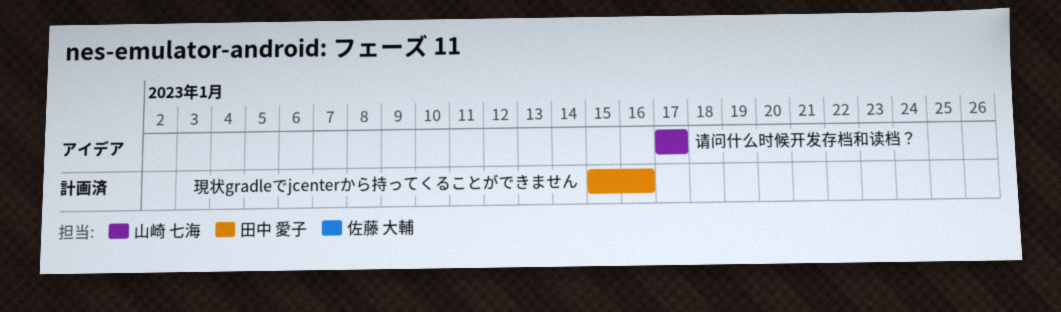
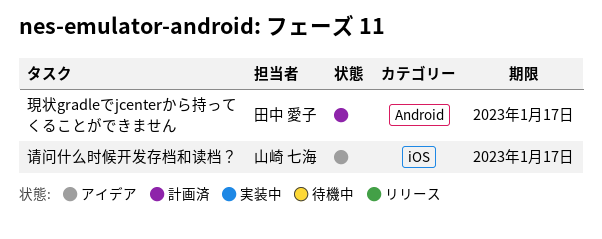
現状gradleでjcenterから持ってくることができません, due: Jan 16 -> Jan 17

